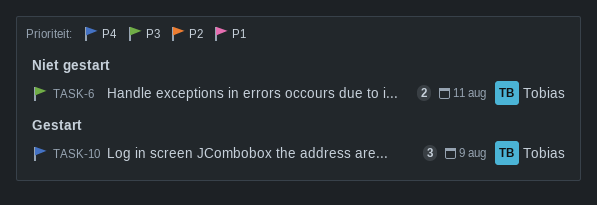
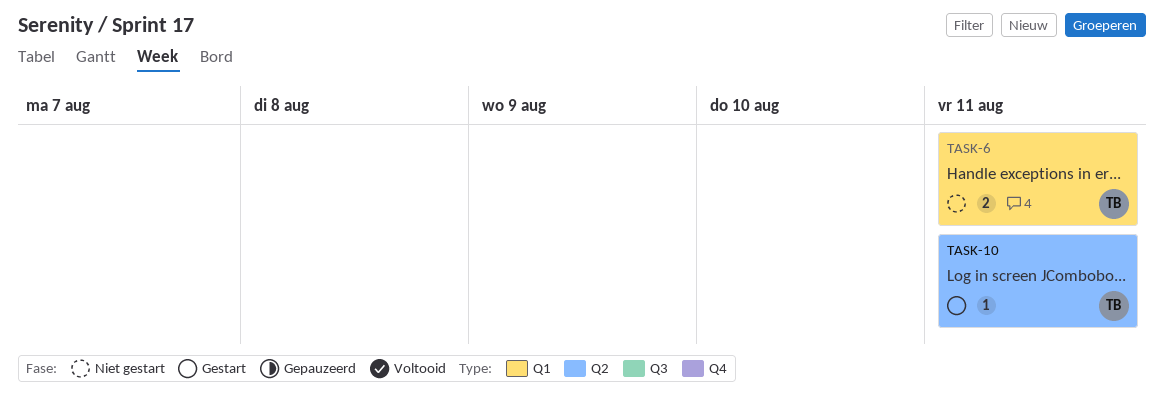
TASK-10, estimate: 3 -> 1
TASK-10, due: Aug 9 -> Aug 11

